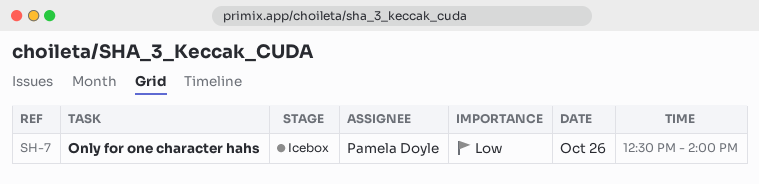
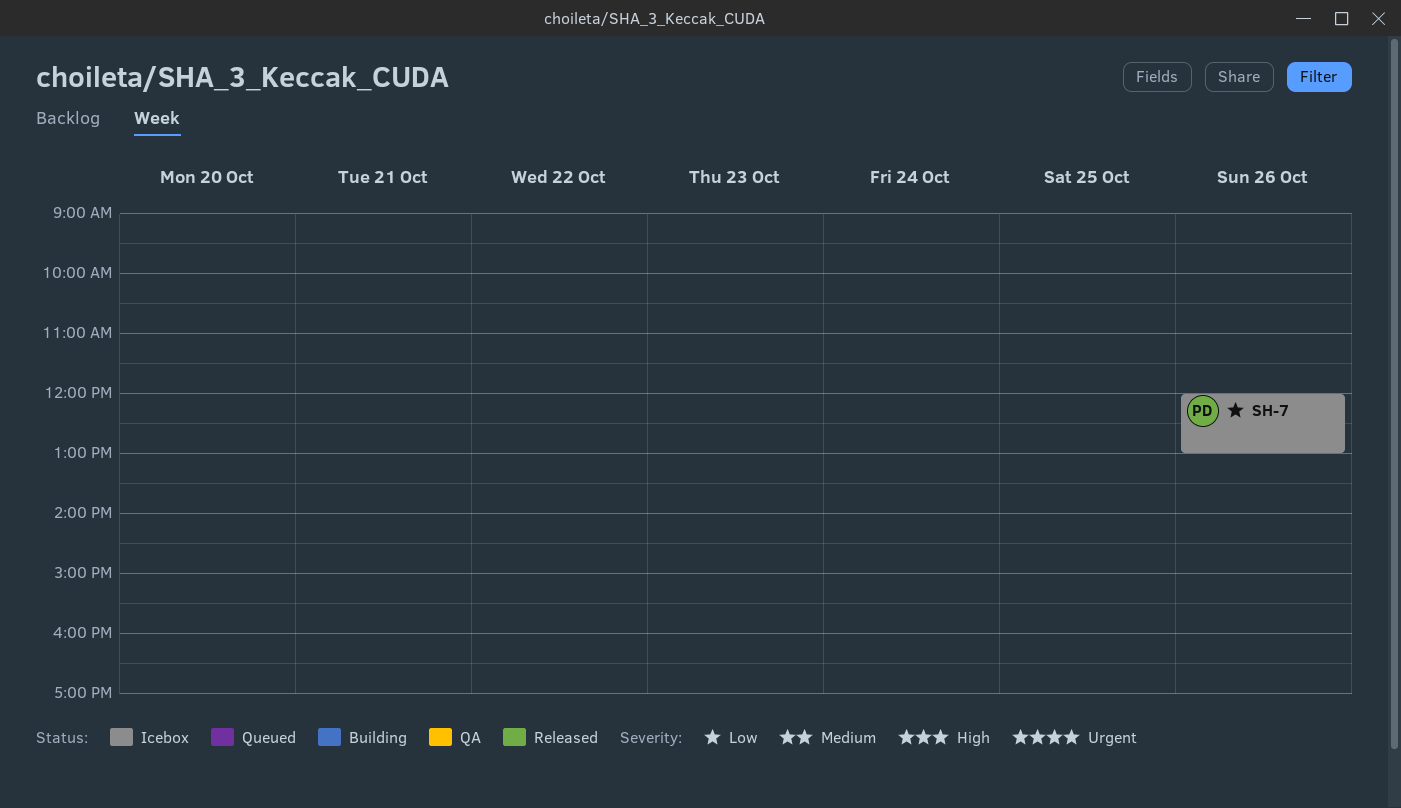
SH-7, begins: 12:30 -> 12:00
SH-7, ends: 14:00 -> 13:00

